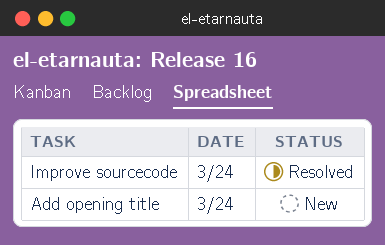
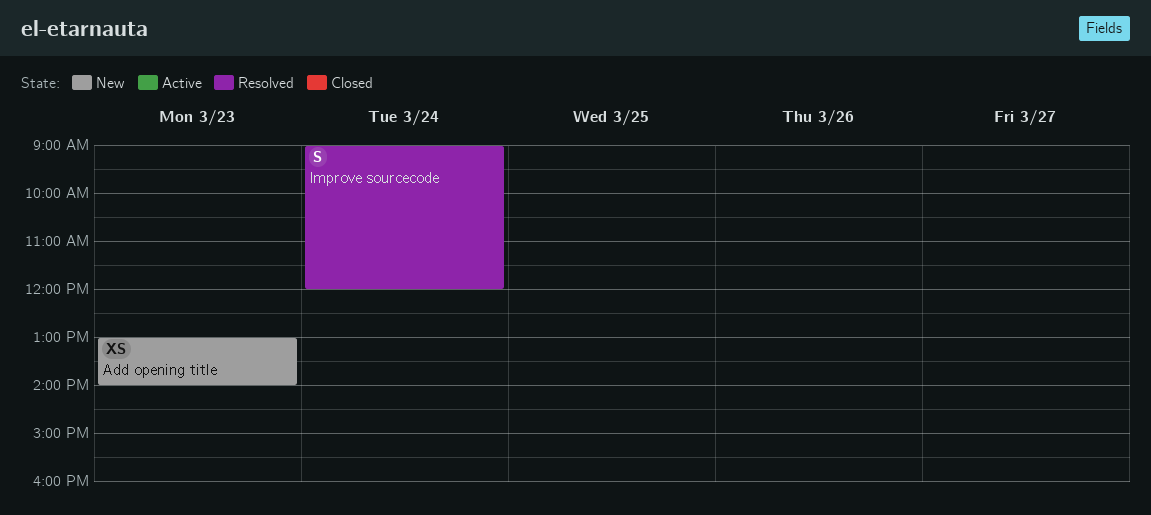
Add opening title, day: Mar 24 -> Mar 23

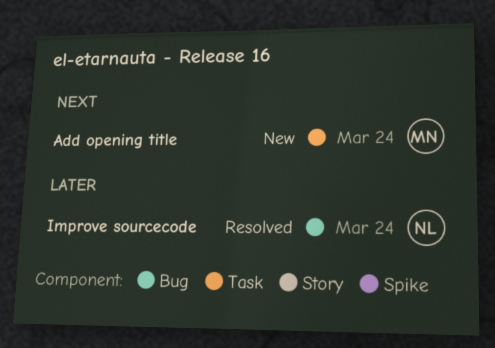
Add opening title, day: Mar 23 -> Mar 24

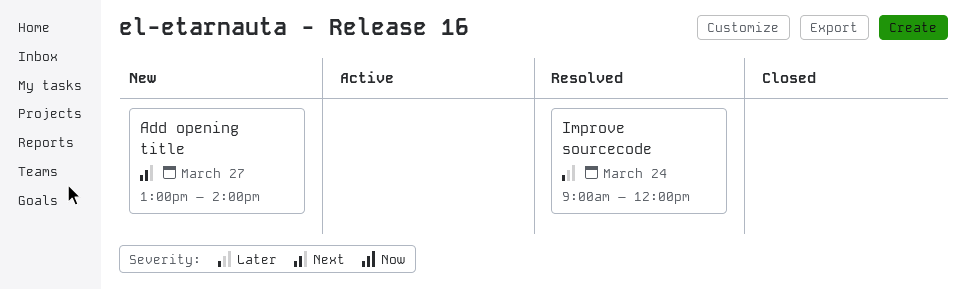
Add opening title, day: Mar 24 -> Mar 27

